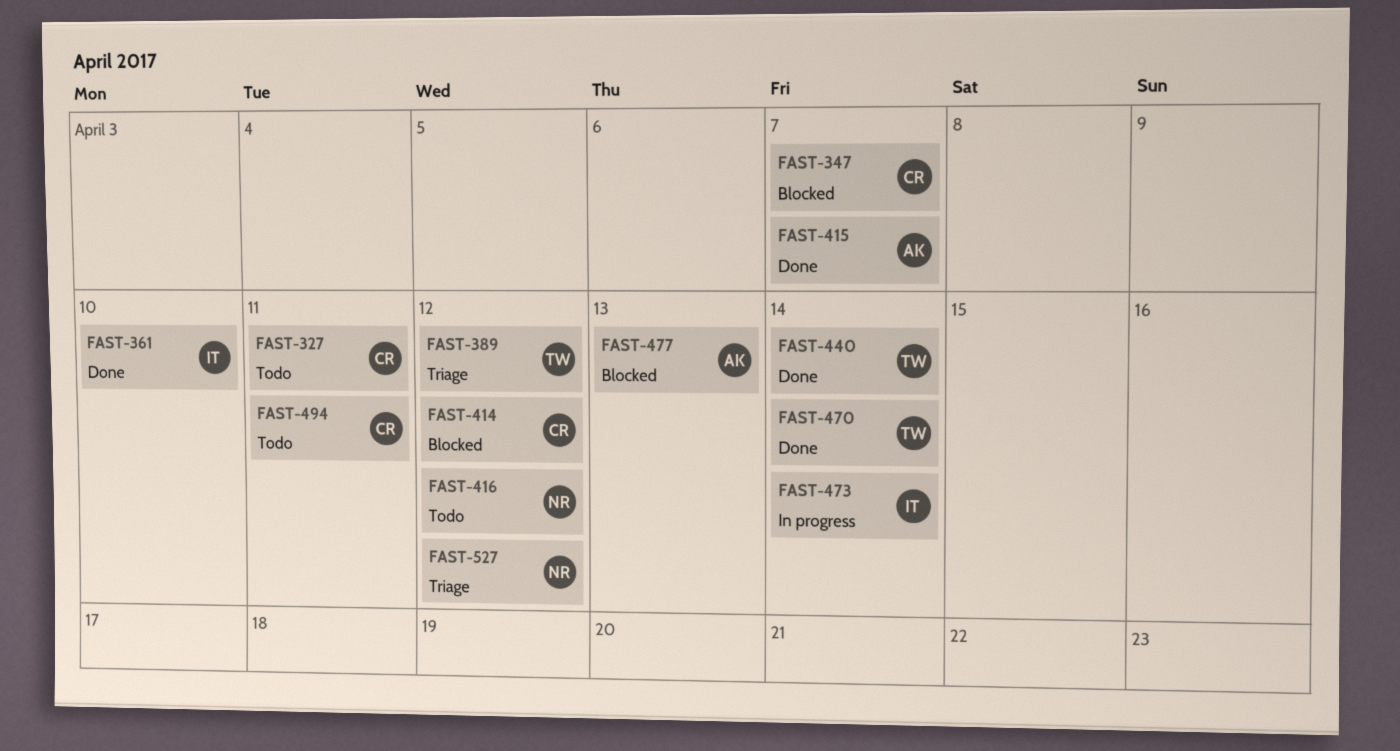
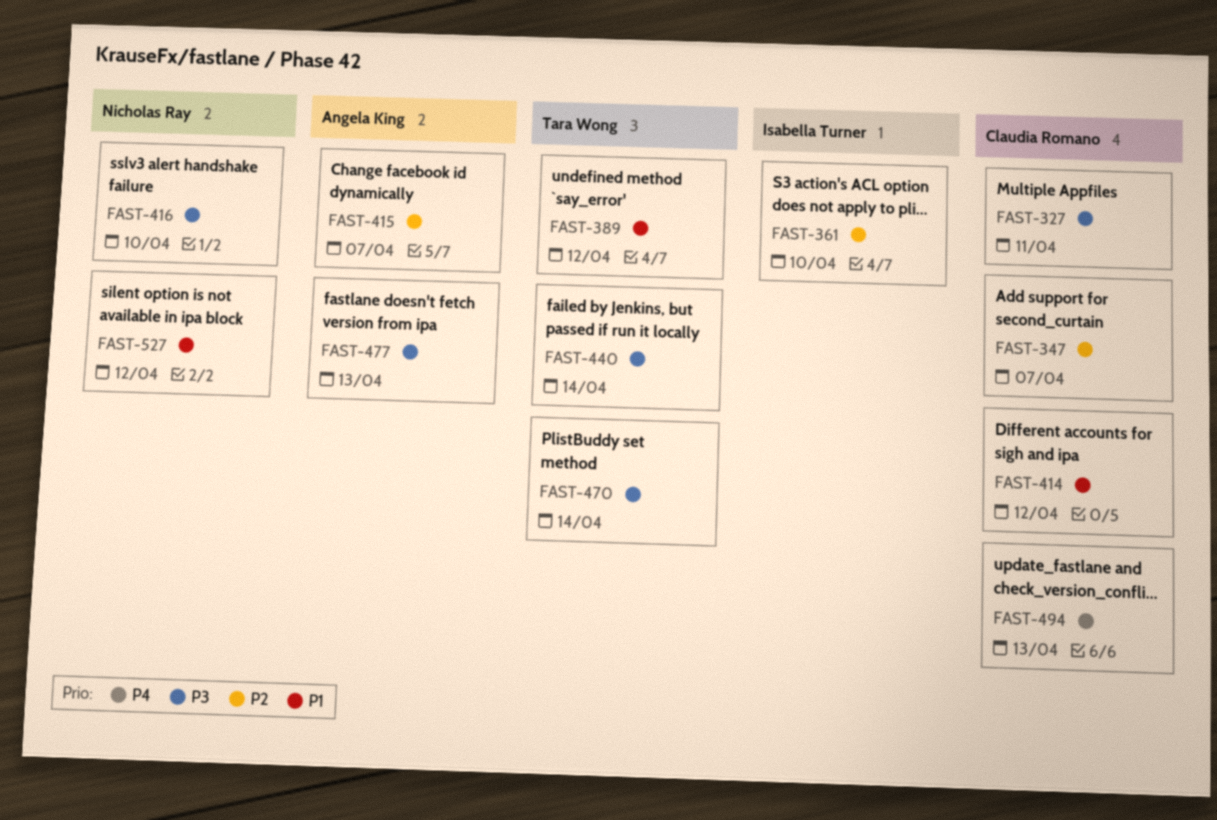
FAST-416, due: Apr 12 -> Apr 10
FAST-473: present -> none
FAST-494, due: Apr 11 -> Apr 13

